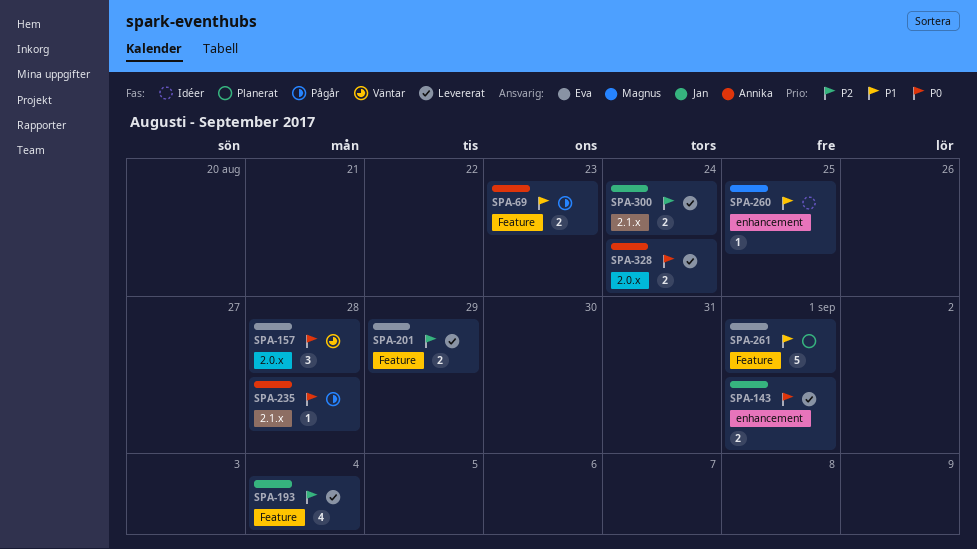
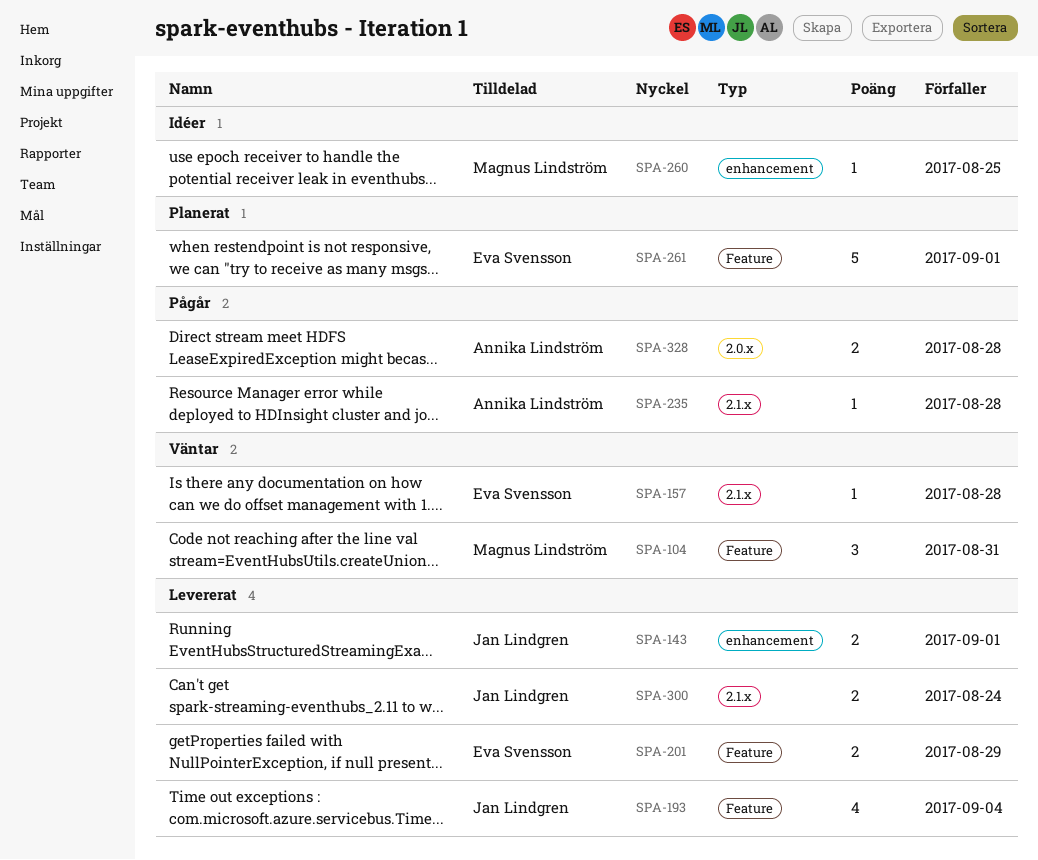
SPA-69: present -> none
SPA-104: none -> present
SPA-157, label: 2.0.x -> 2.1.x
SPA-157, estimate: 3 -> 1
SPA-328, status: Levererat -> Pågår
SPA-328, due: Aug 24 -> Aug 28

